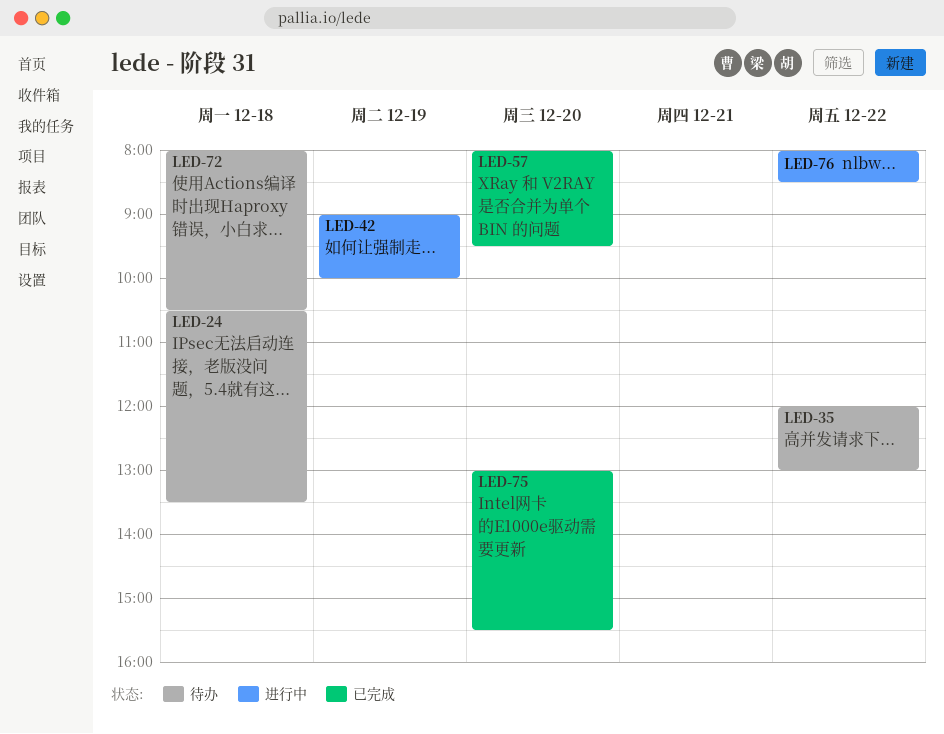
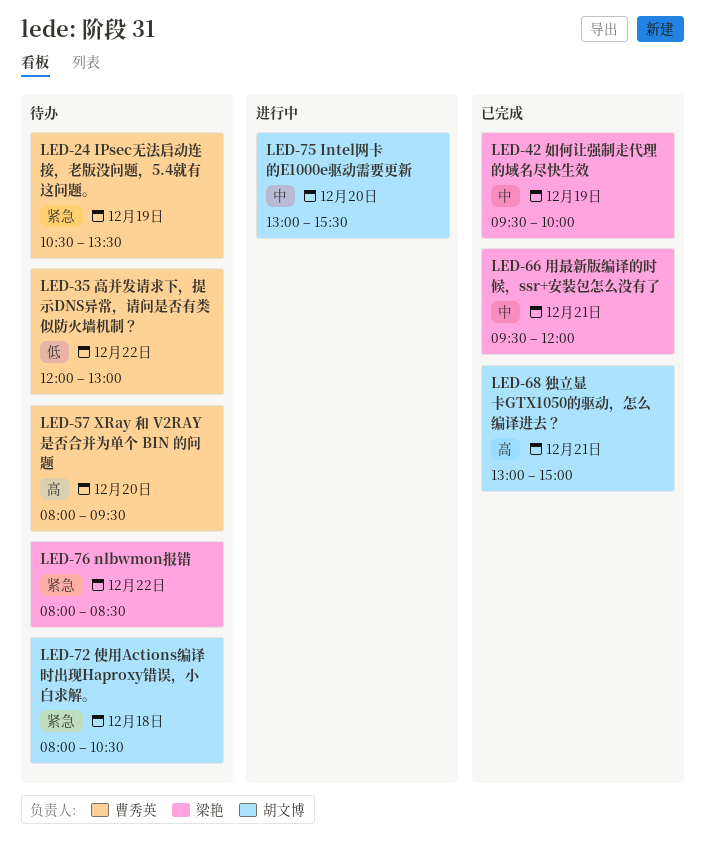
LED-24, day: Dec 18 -> Dec 19
LED-42, status: 进行中 -> 已完成
LED-42, begins: 09:00 -> 09:30
LED-57, status: 已完成 -> 待办
LED-66: none -> present
LED-68: none -> present
LED-75, status: 已完成 -> 进行中
LED-76, status: 进行中 -> 待办

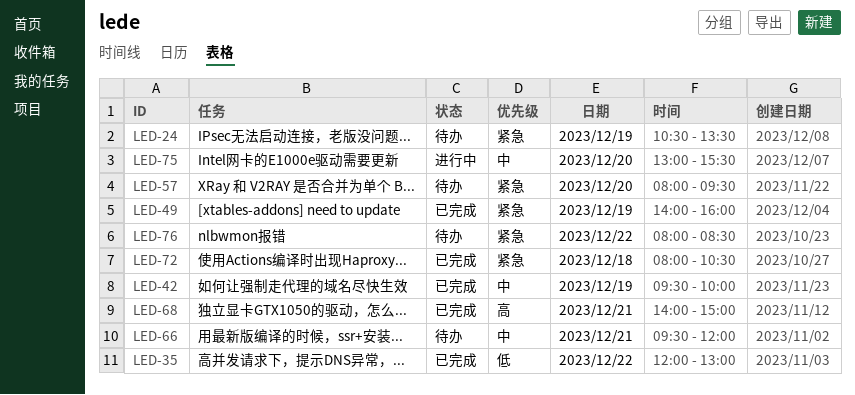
LED-35, status: 待办 -> 已完成
LED-49: none -> present
LED-57, priority: 高 -> 紧急
LED-66, status: 已完成 -> 待办
LED-68, begins: 13:00 -> 14:00
LED-72, status: 待办 -> 已完成

